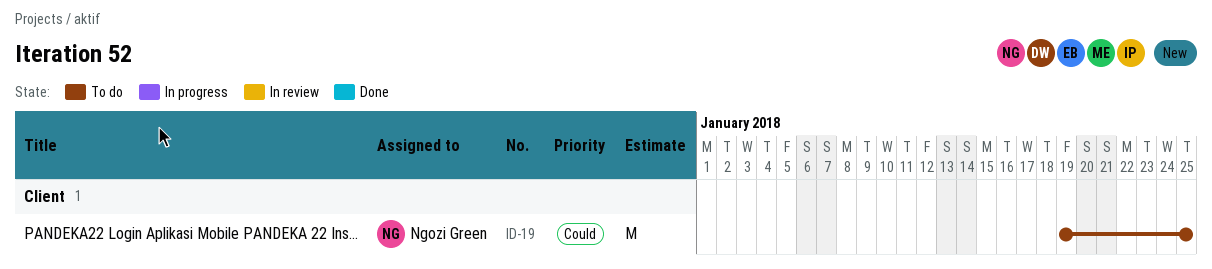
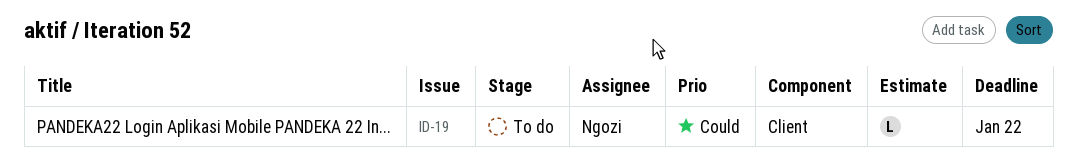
ID-19, estimate: M -> L
ID-19, due: Jan 25 -> Jan 22

